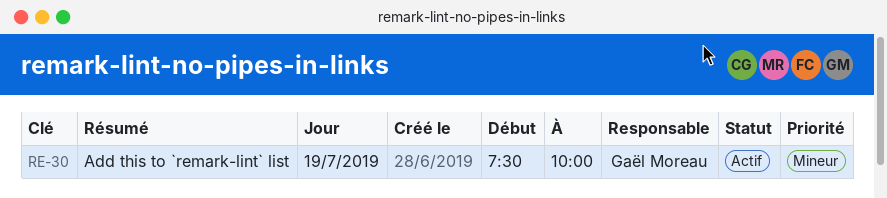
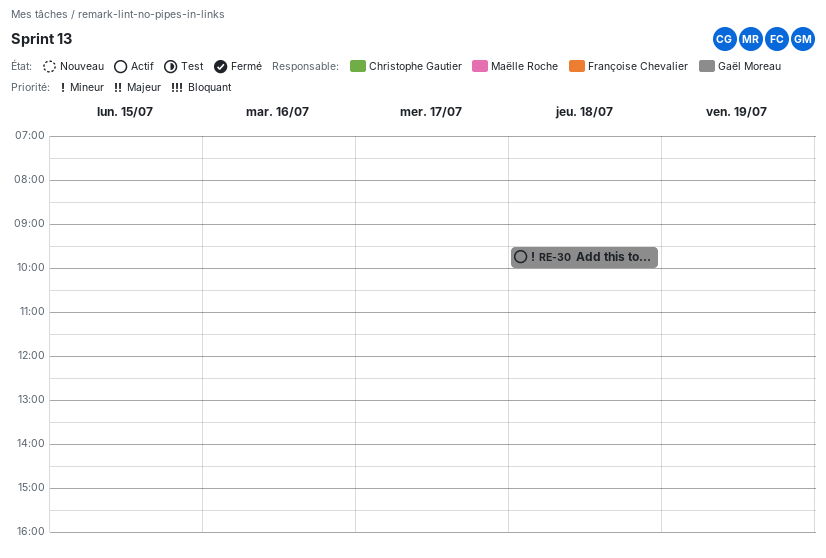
RE-30, day: Jul 19 -> Jul 18
RE-30, begins: 07:30 -> 09:30

